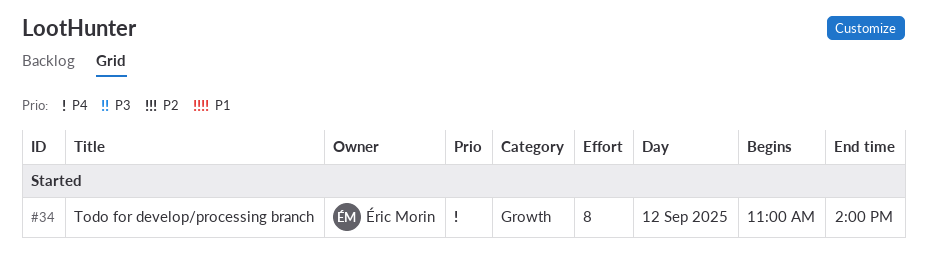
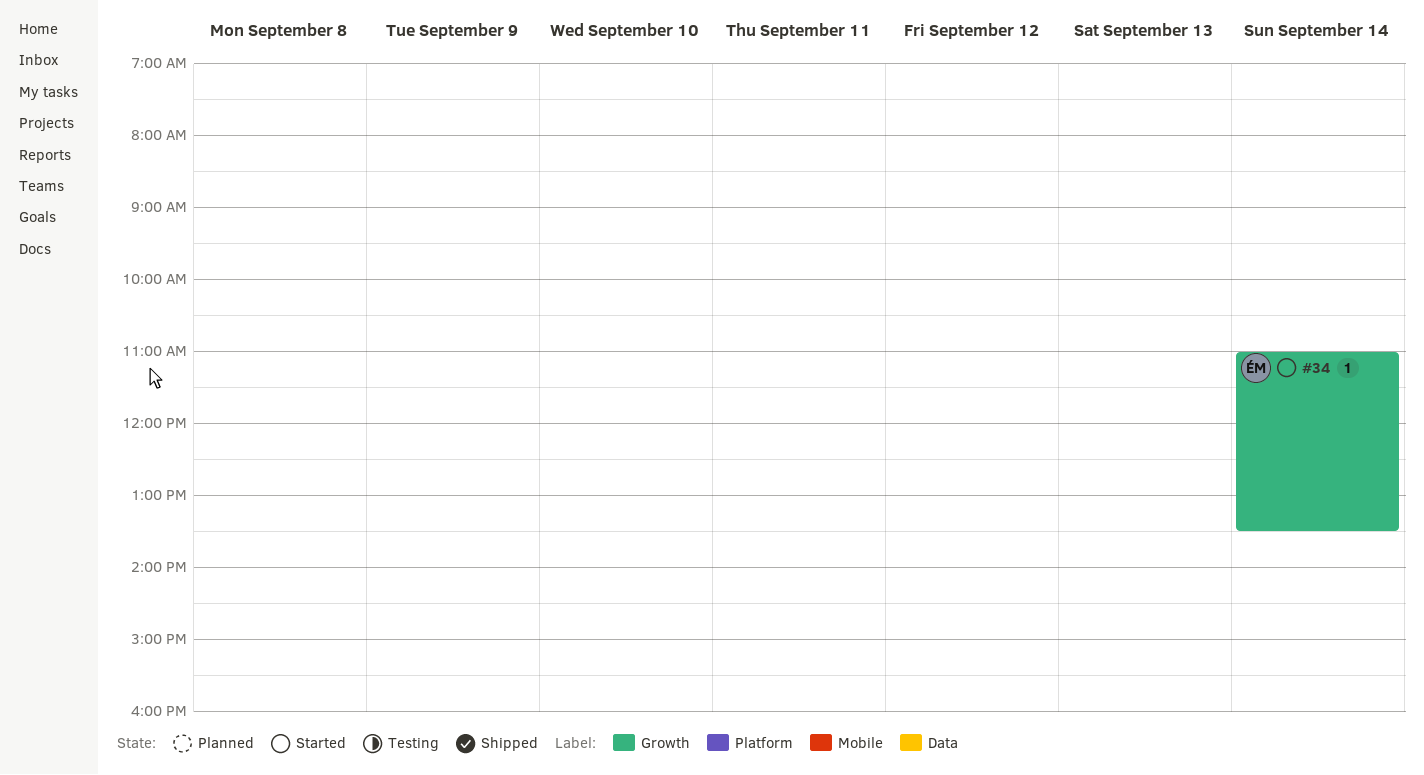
#34, estimate: 8 -> 1
#34, day: Sep 12 -> Sep 14
#34, ends: 14:00 -> 13:30

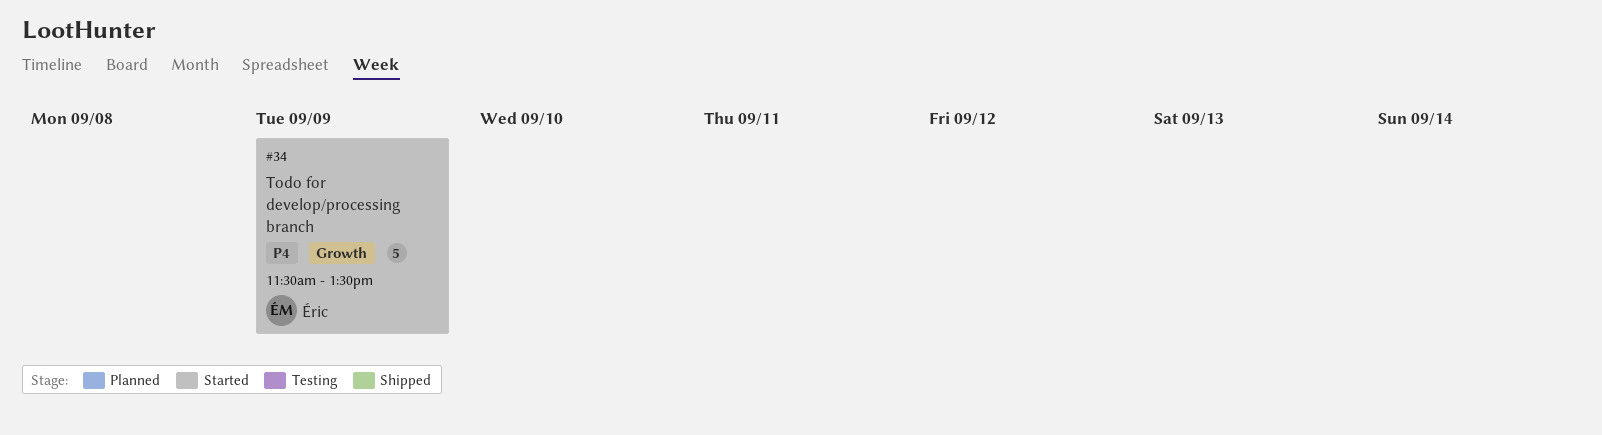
#34, estimate: 1 -> 5
#34, day: Sep 14 -> Sep 9
#34, begins: 11:00 -> 11:30

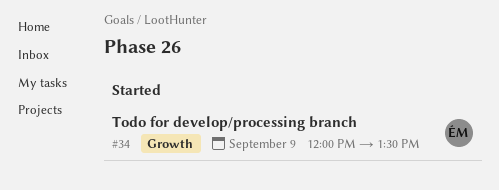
#34, begins: 11:30 -> 12:00

